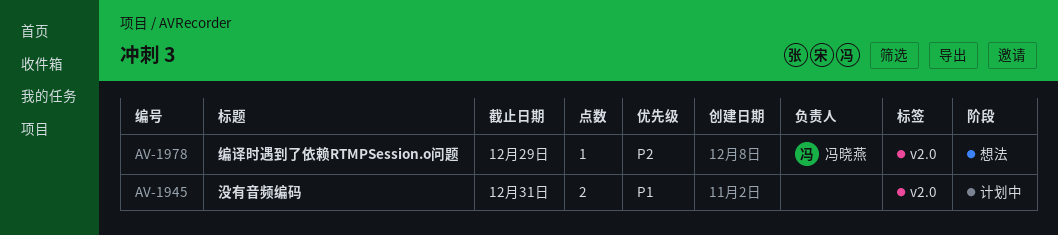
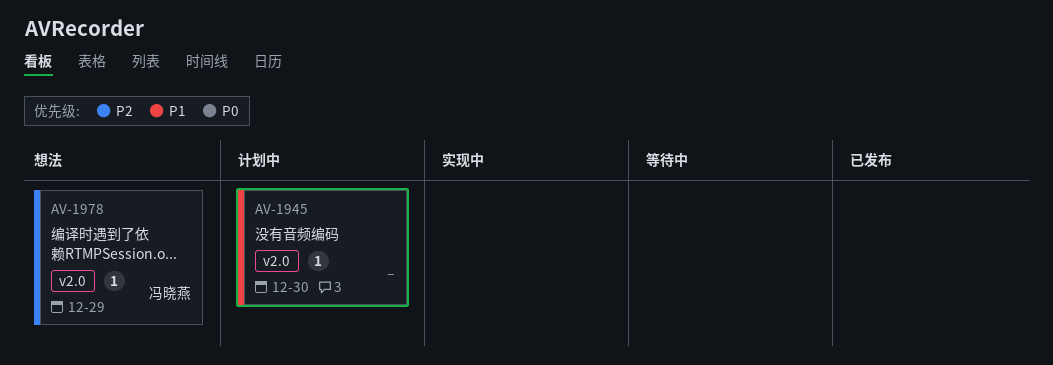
AV-1945, estimate: 2 -> 1
AV-1945, due: Dec 31 -> Dec 30

